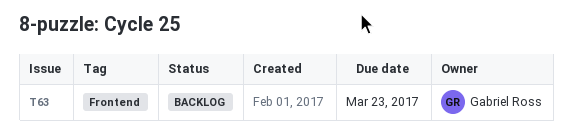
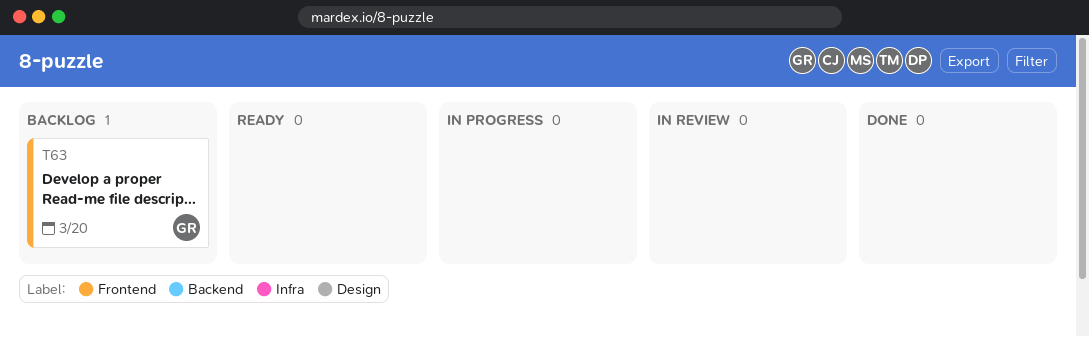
T63, due: Mar 23 -> Mar 20

